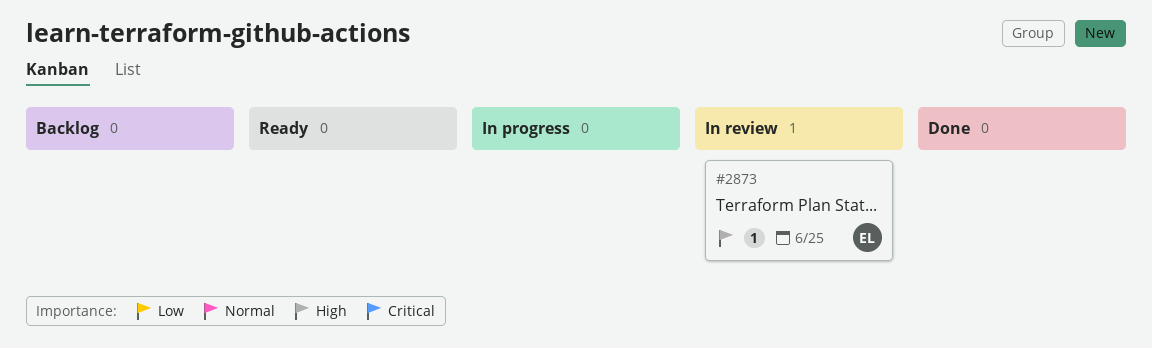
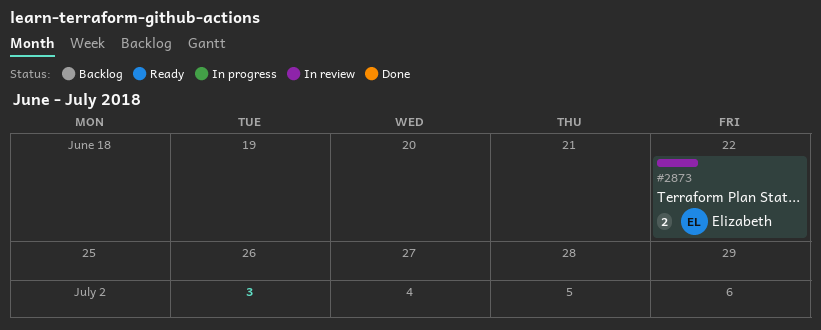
#2873, estimate: 1 -> 2
#2873, due: Jun 25 -> Jun 22

